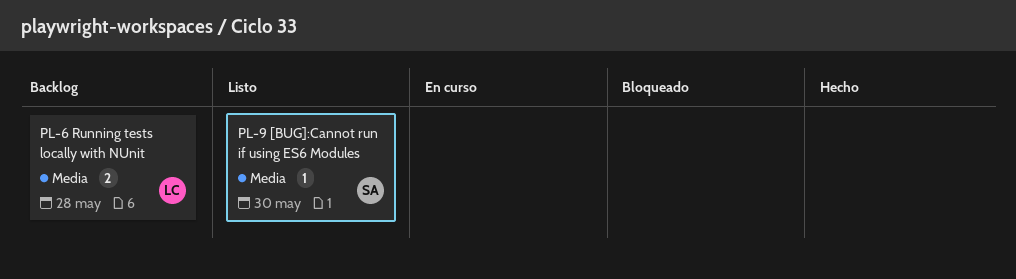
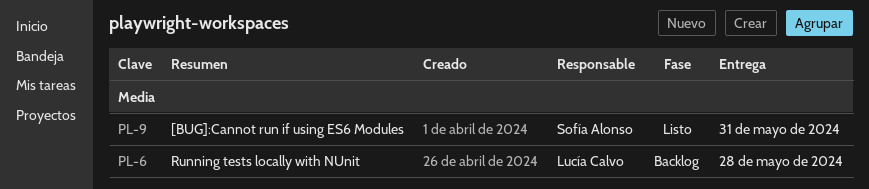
PL-9, due: May 30 -> May 31

